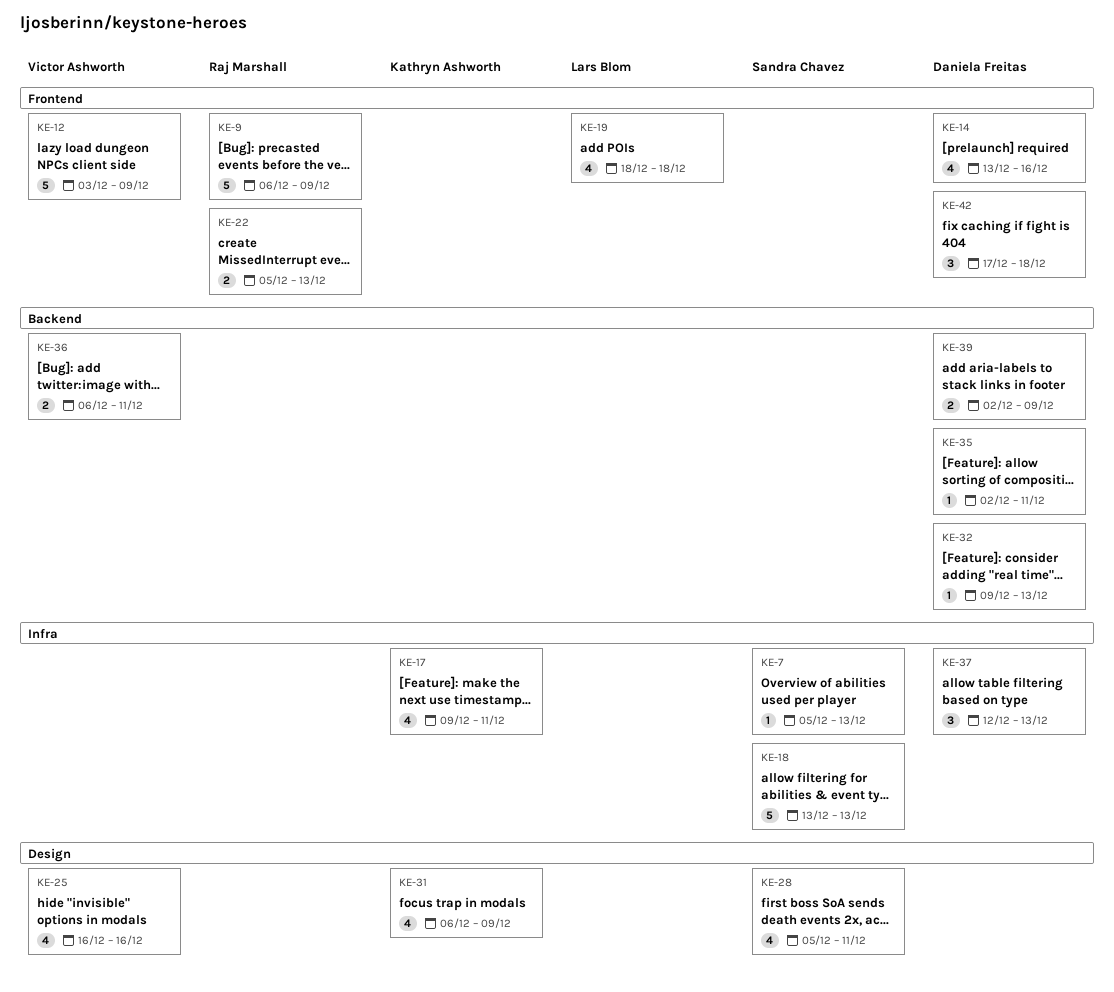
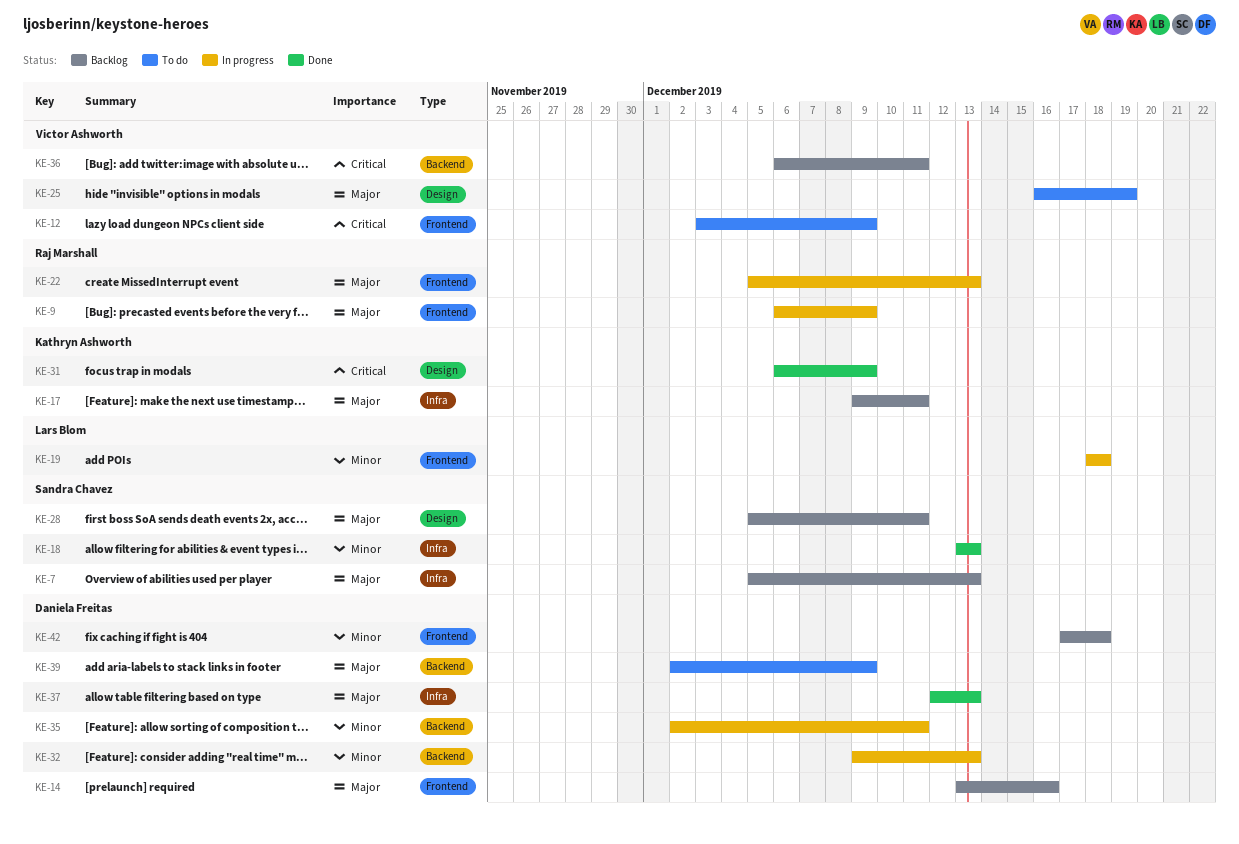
KE-25, due: Dec 16 -> Dec 19

